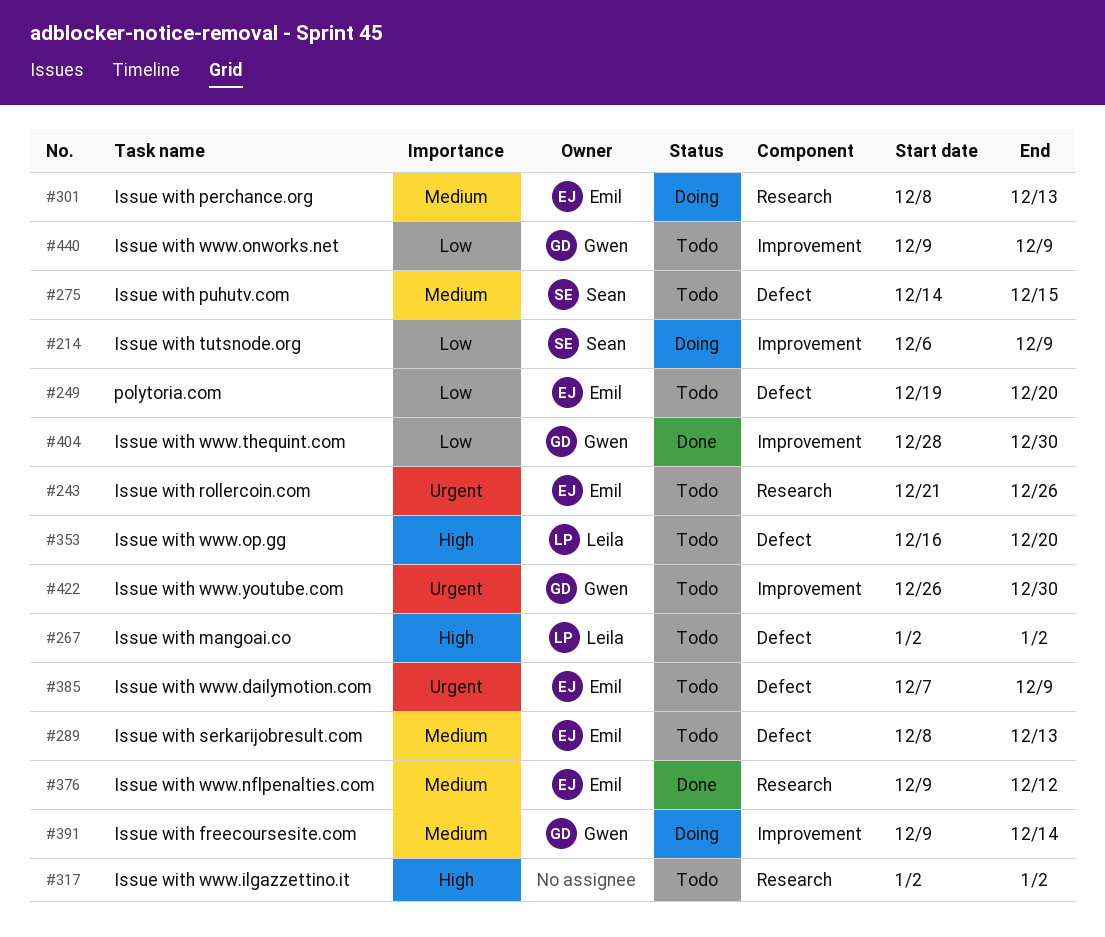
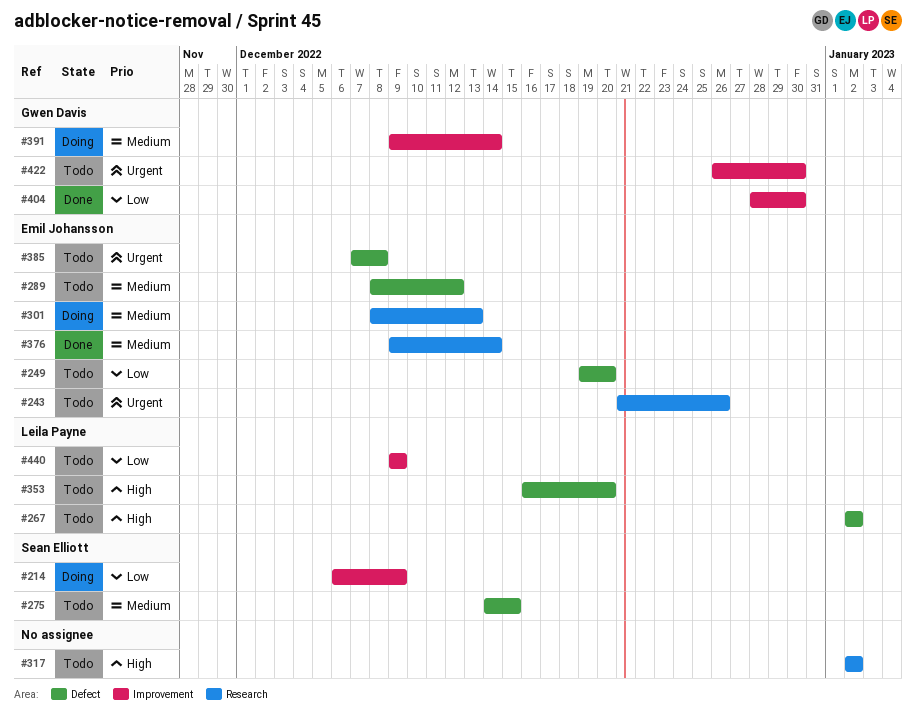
#289, due: Dec 13 -> Dec 12
#376, due: Dec 12 -> Dec 14
#385, due: Dec 9 -> Dec 8
#440, owner: Gwen Davis -> Leila Payne

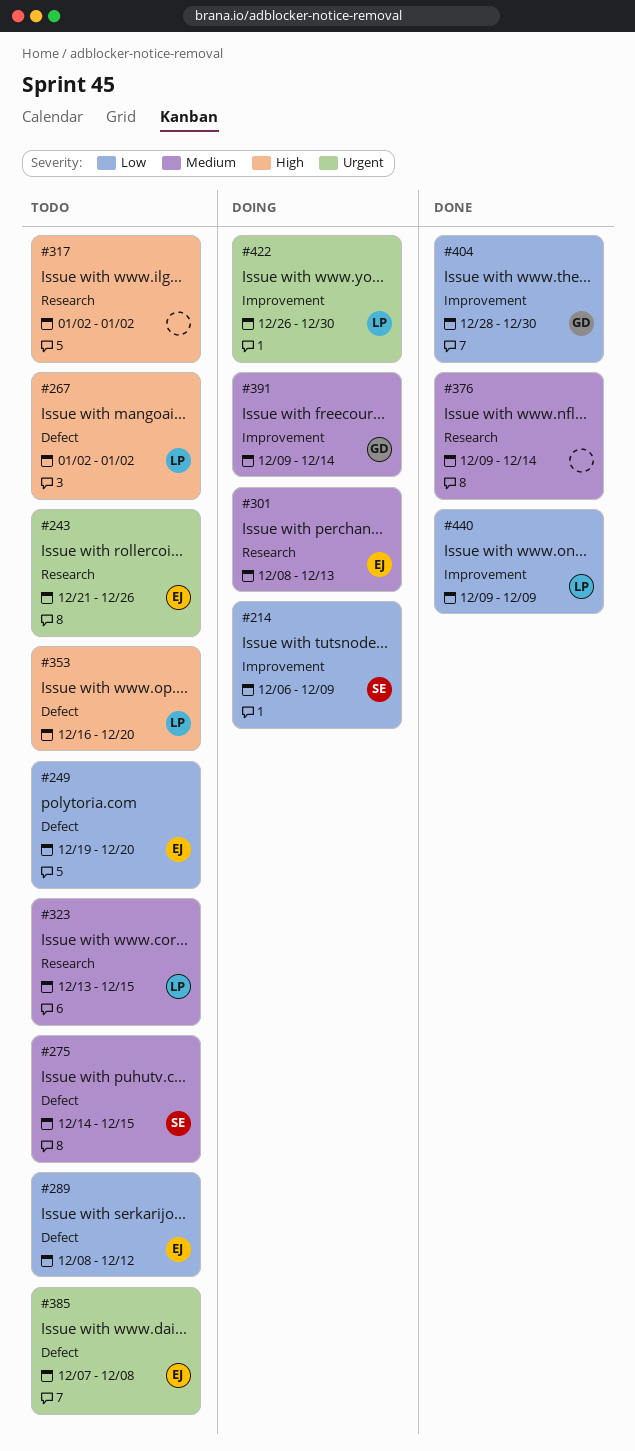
#289, priority: Medium -> Low
#323: none -> present
#376, owner: Emil Johansson -> none
#422, status: Todo -> Doing
#422, owner: Gwen Davis -> Leila Payne
#440, status: Todo -> Done

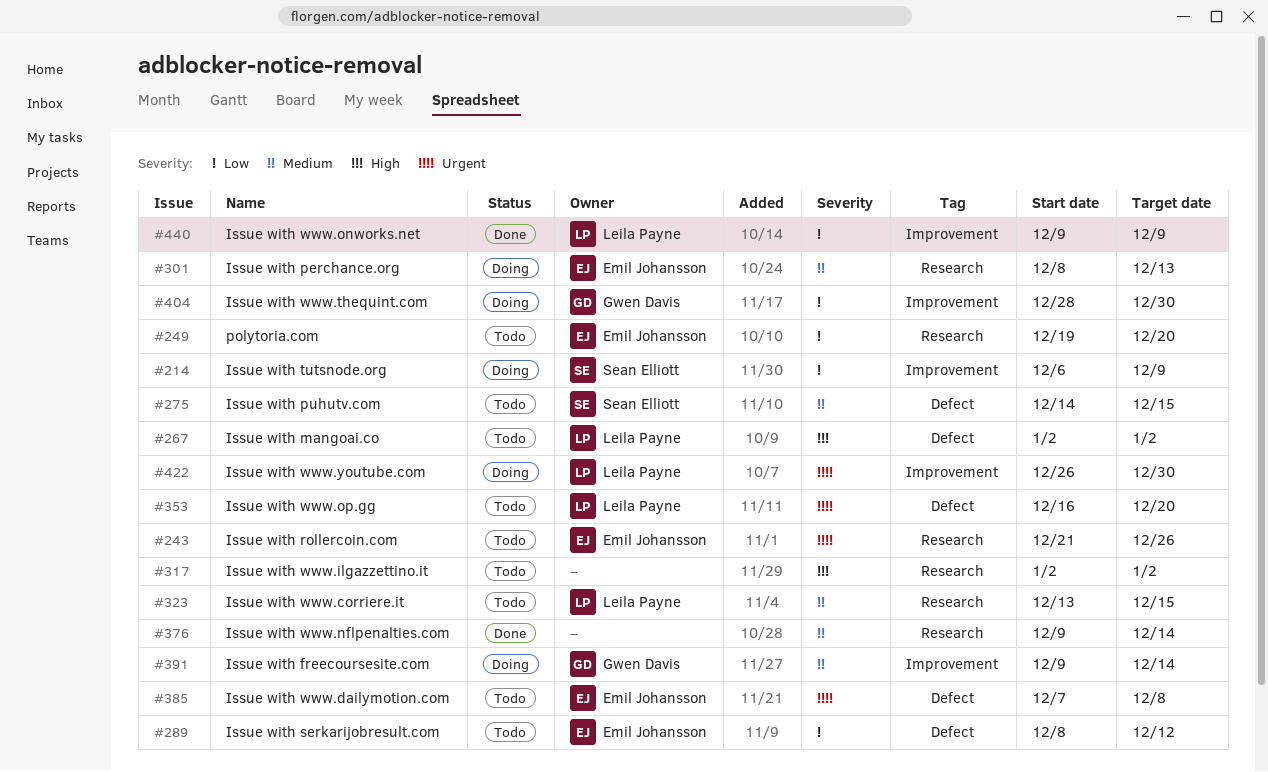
#249, label: Defect -> Research
#353, priority: High -> Urgent
#404, status: Done -> Doing

